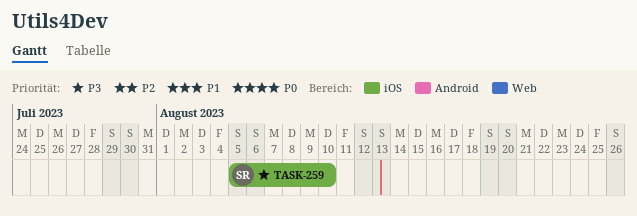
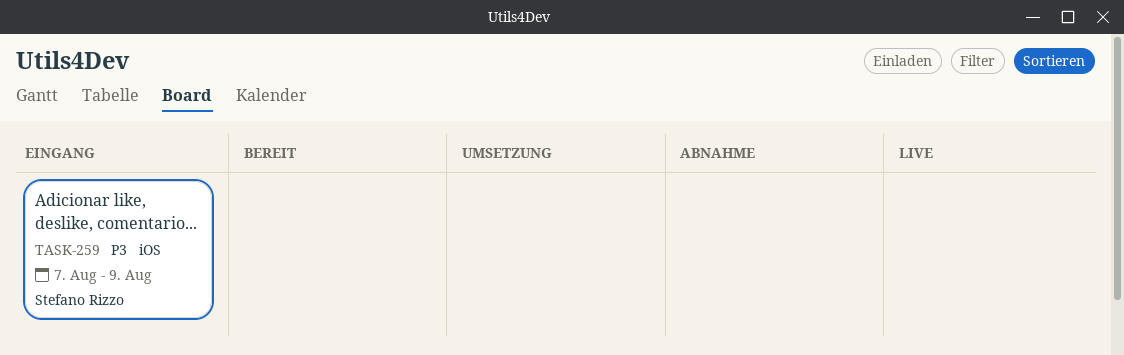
TASK-259, start: Aug 5 -> Aug 7
TASK-259, due: Aug 10 -> Aug 9

